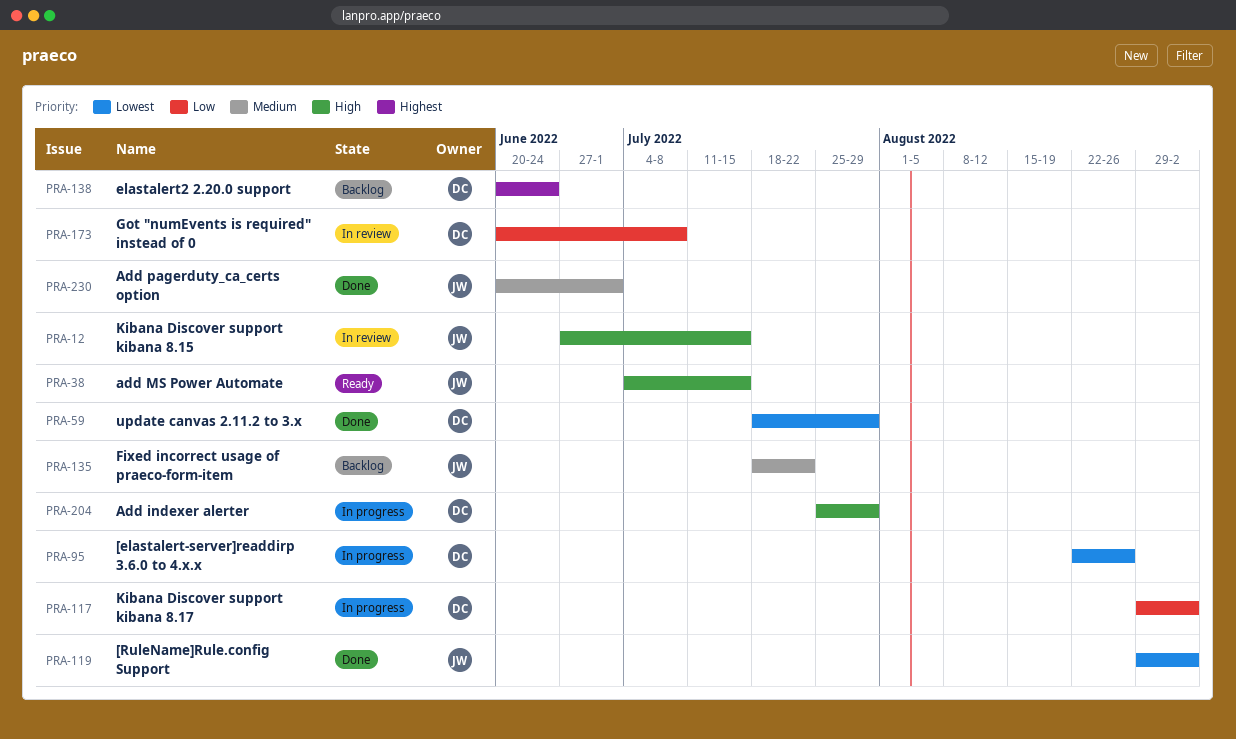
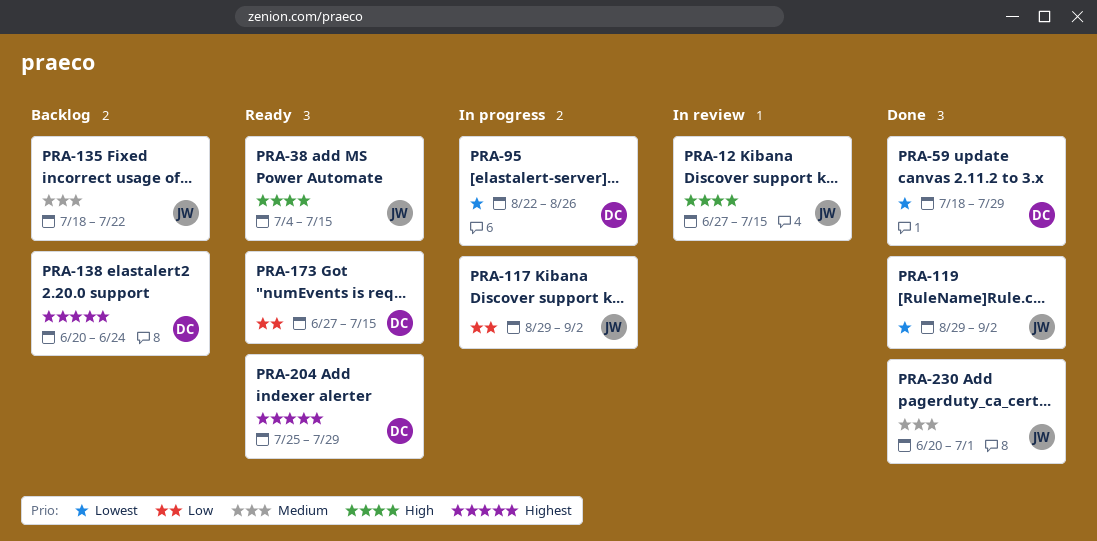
PRA-117, owner: DC -> JW
PRA-173, status: In review -> Ready
PRA-173, start: Jun 20 -> Jun 27
PRA-173, due: Jul 8 -> Jul 15
PRA-204, status: In progress -> Ready
PRA-204, priority: High -> Highest

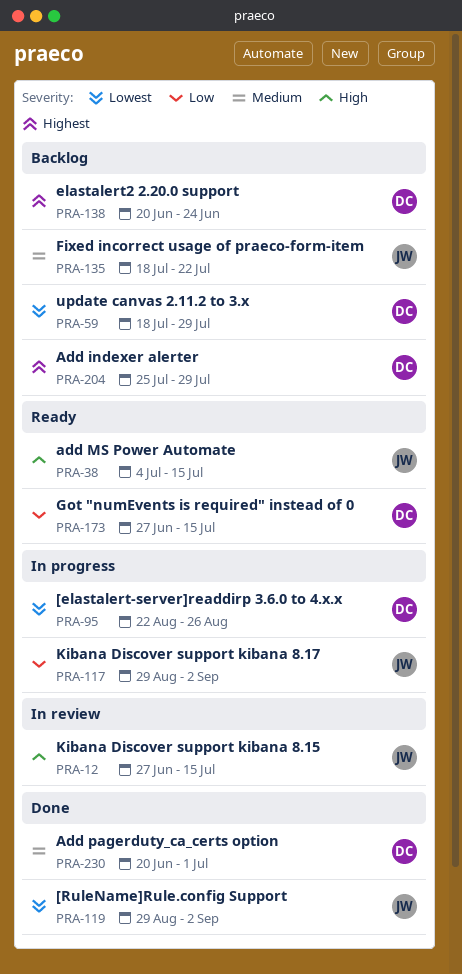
PRA-59, status: Done -> Backlog
PRA-204, status: Ready -> Backlog
PRA-230, owner: JW -> DC

